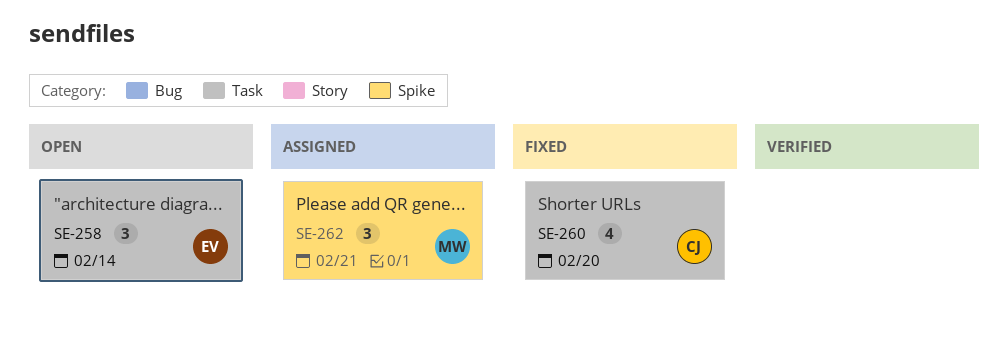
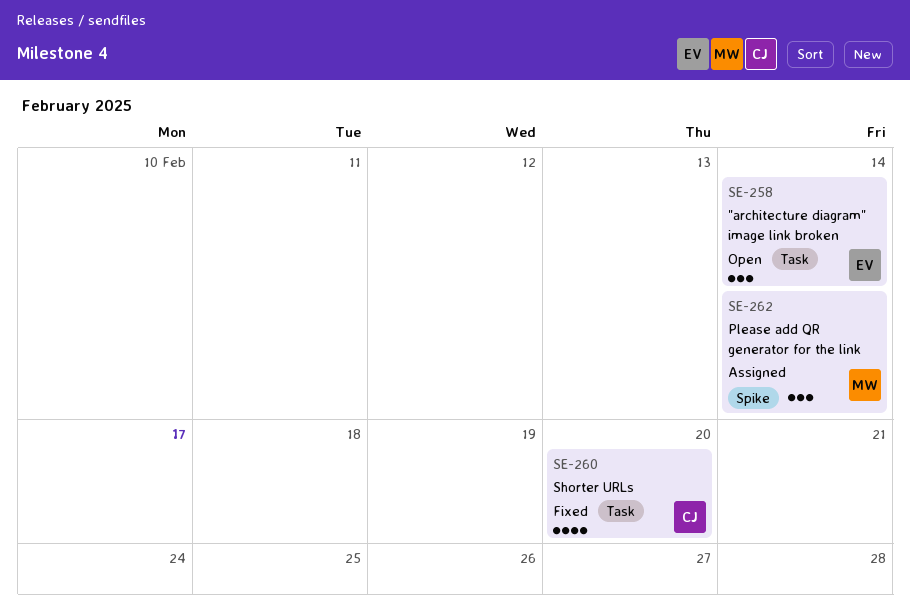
SE-262, due: Feb 21 -> Feb 14

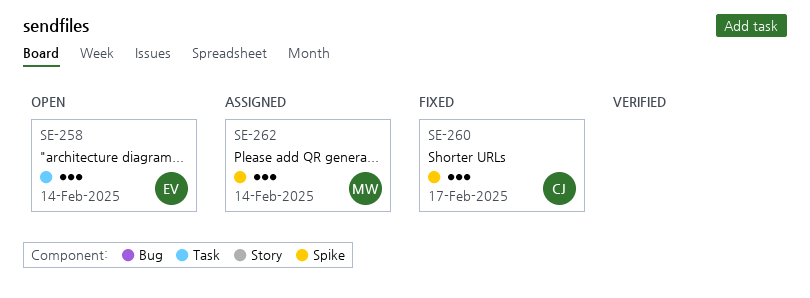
SE-260, label: Task -> Spike
SE-260, estimate: 4 -> 3
SE-260, due: Feb 20 -> Feb 17

